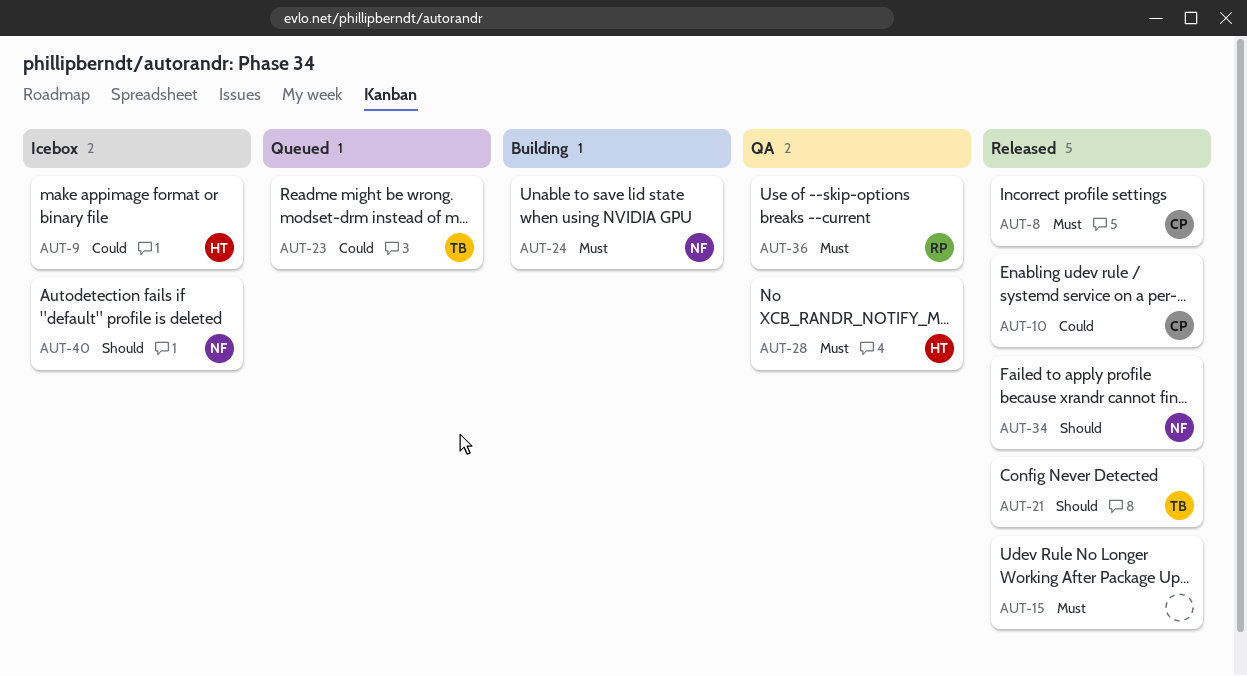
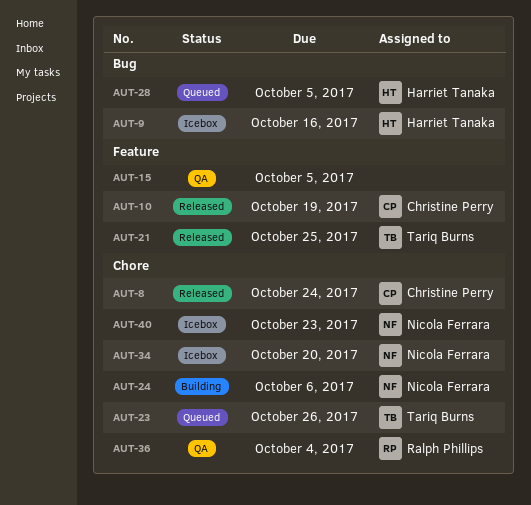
AUT-15, status: Released -> QA
AUT-28, status: QA -> Queued
AUT-34, status: Released -> Icebox

